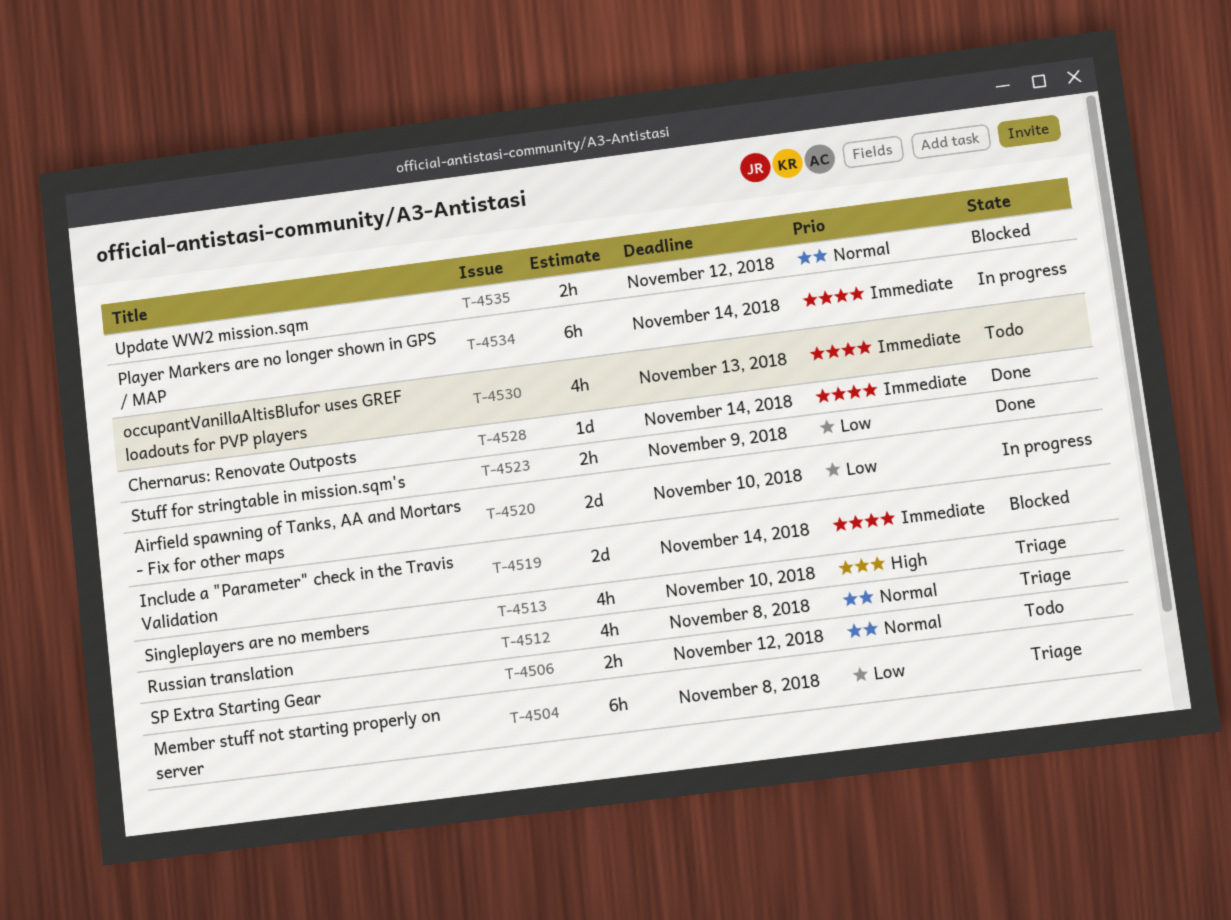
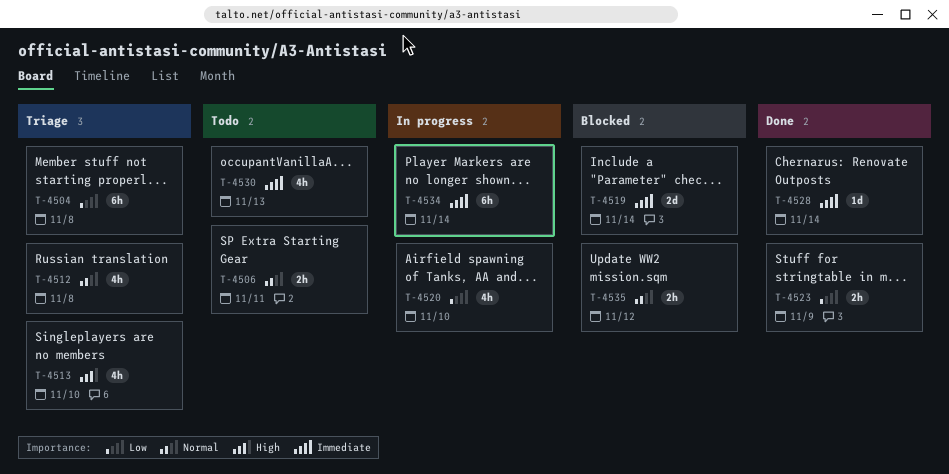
T-4506, due: Nov 12 -> Nov 11
T-4520, estimate: 2d -> 4h

